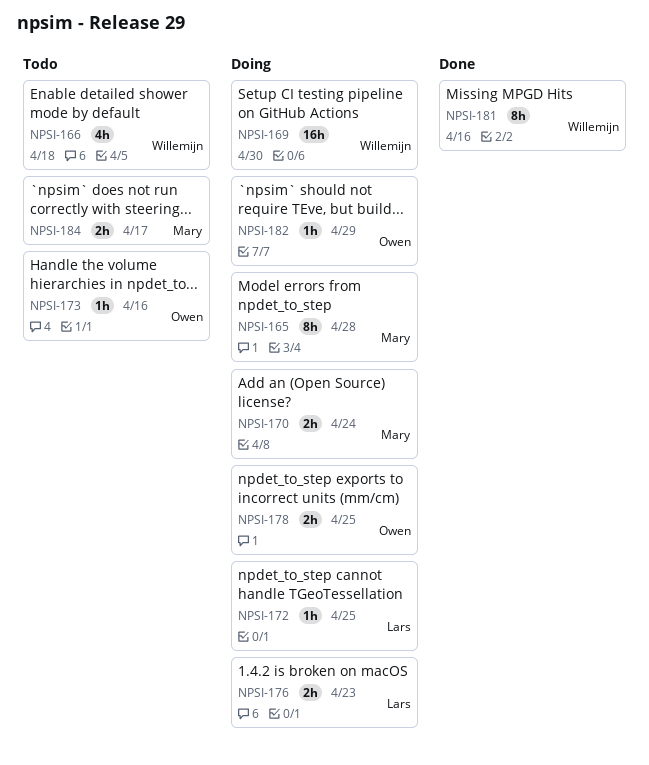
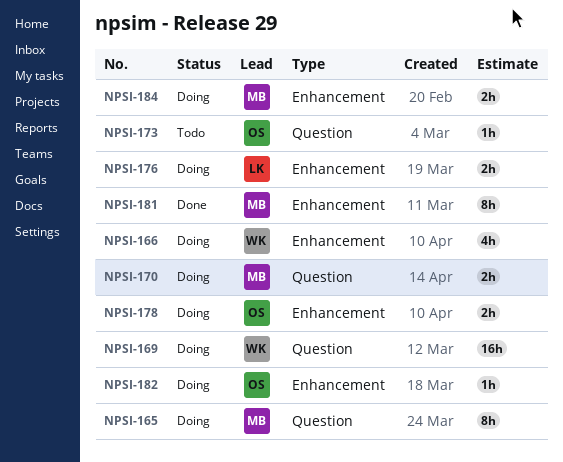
NPSI-166, status: Todo -> Doing
NPSI-172: present -> none
NPSI-181, owner: Willemijn -> Mary
NPSI-184, status: Todo -> Doing

